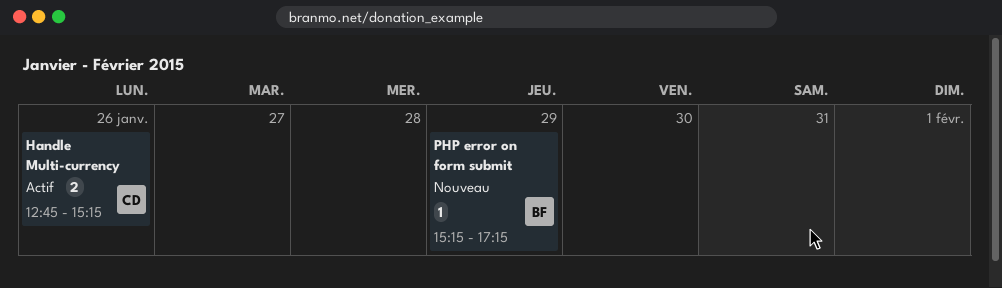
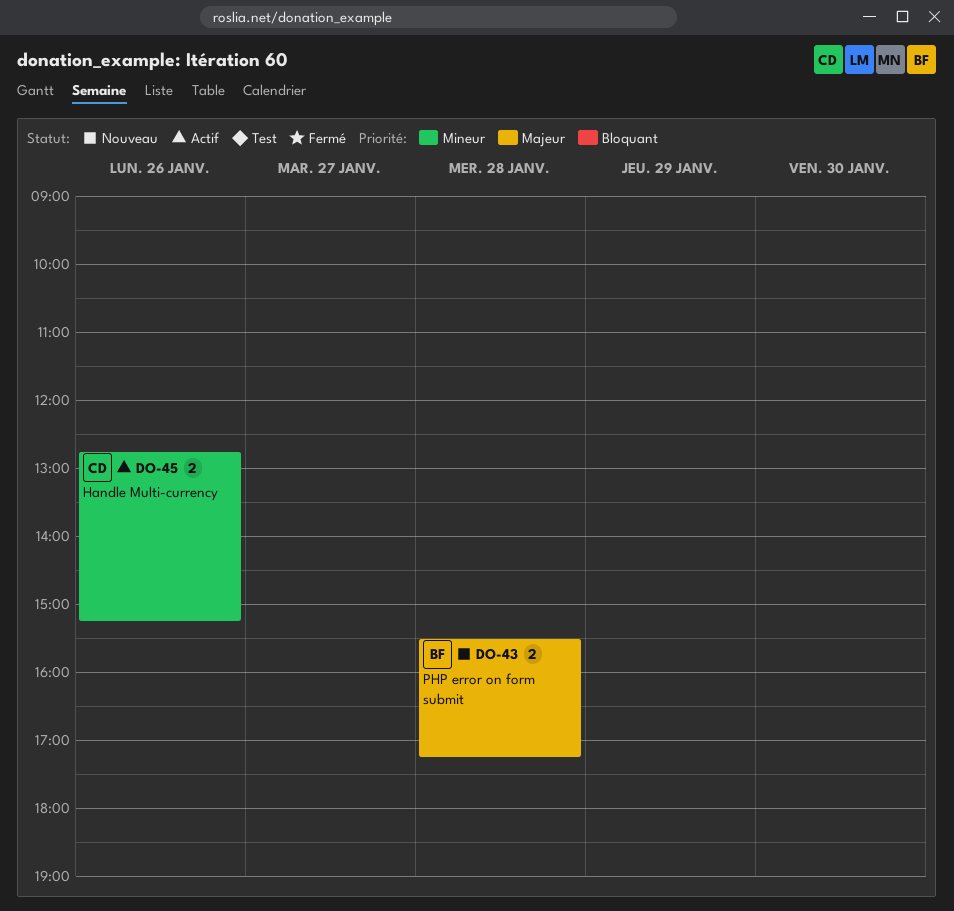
PHP error on form submit, estimate: 1 -> 2
PHP error on form submit, day: Jan 29 -> Jan 28
PHP error on form submit, begins: 15:15 -> 15:30

